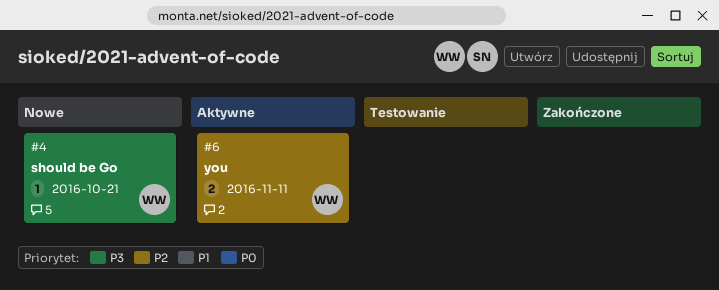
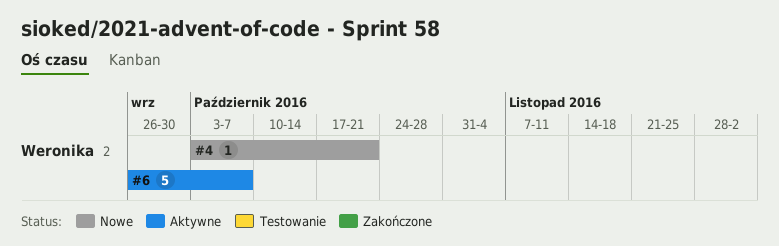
#6, estimate: 2 -> 5
#6, due: Nov 11 -> Oct 7

